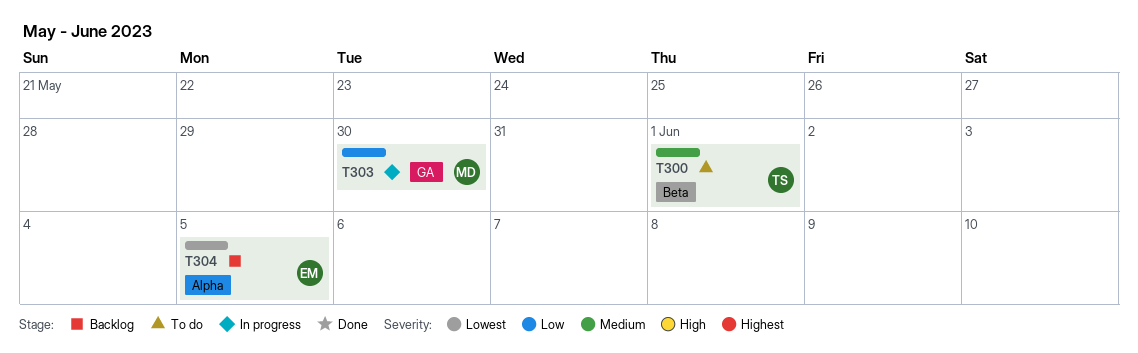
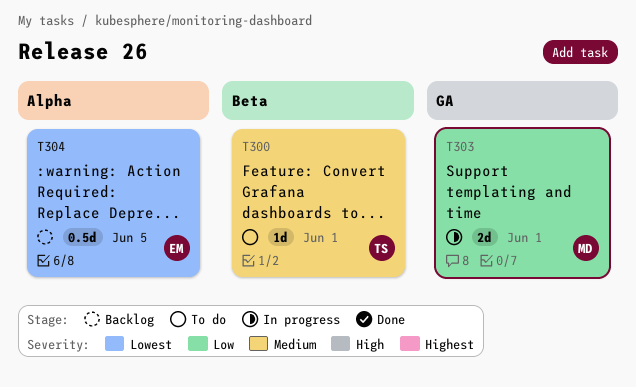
T303, due: May 30 -> Jun 1

